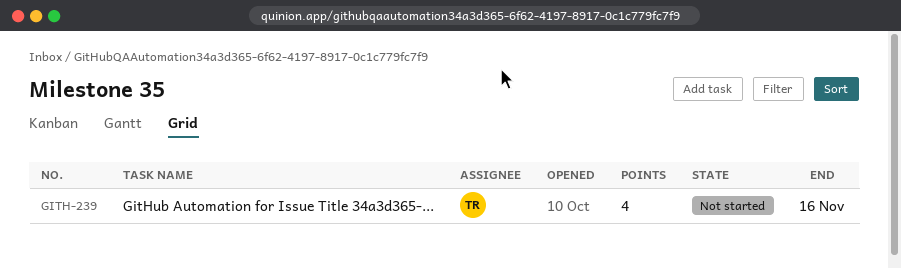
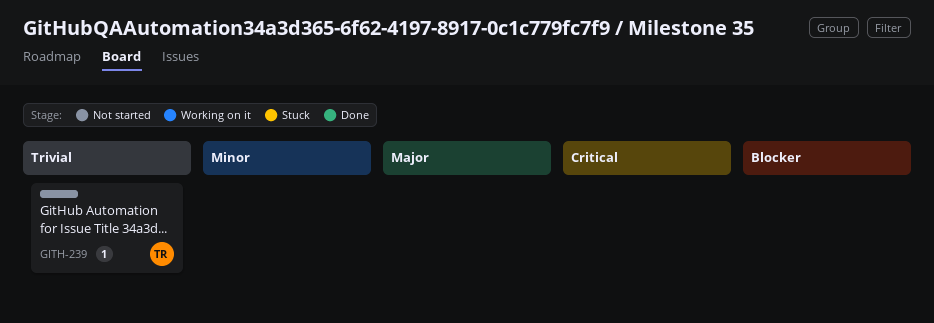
GITH-239, estimate: 4 -> 1

